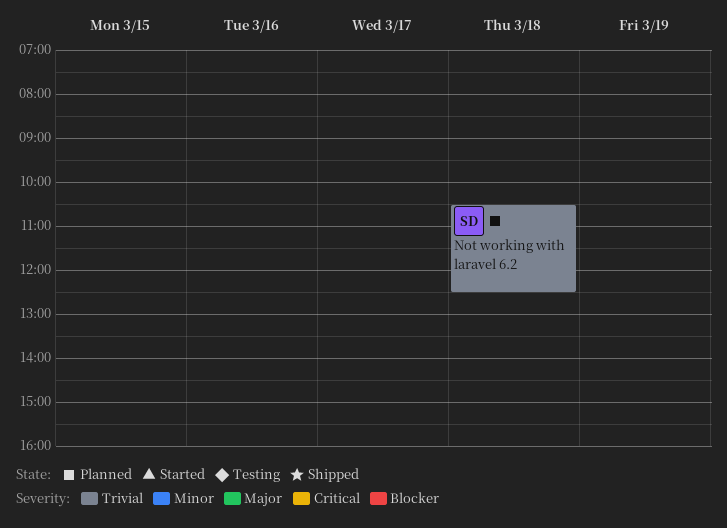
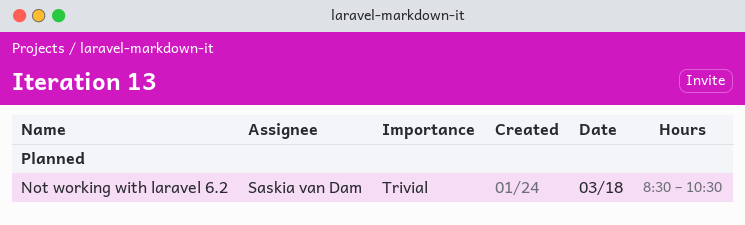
Not working with laravel 6.2, begins: 10:30 -> 08:30
Not working with laravel 6.2, ends: 12:30 -> 10:30

